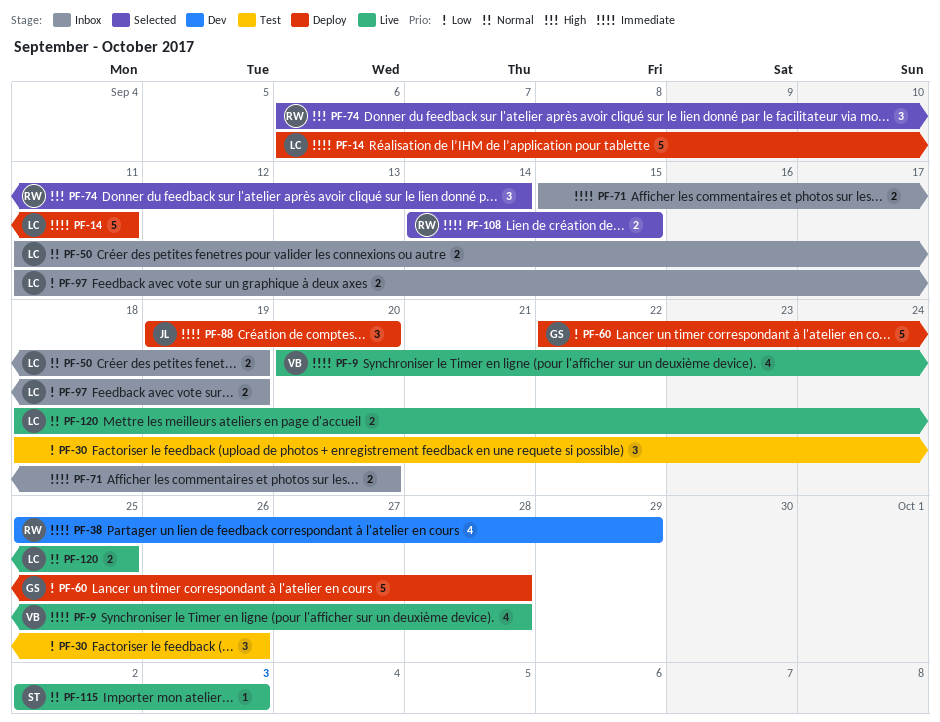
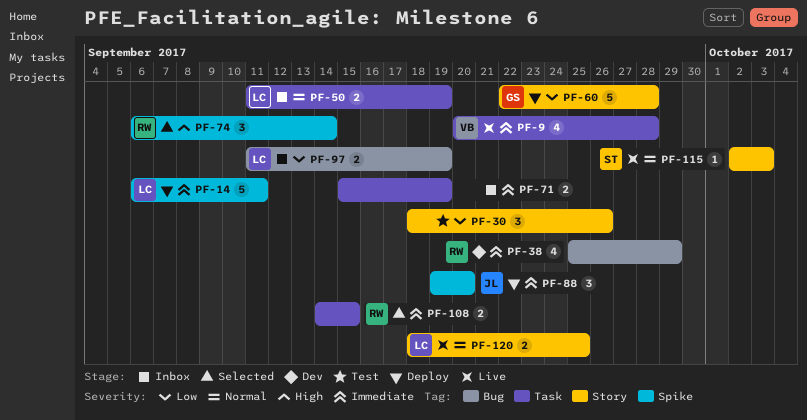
PF-71, due: Sep 20 -> Sep 19

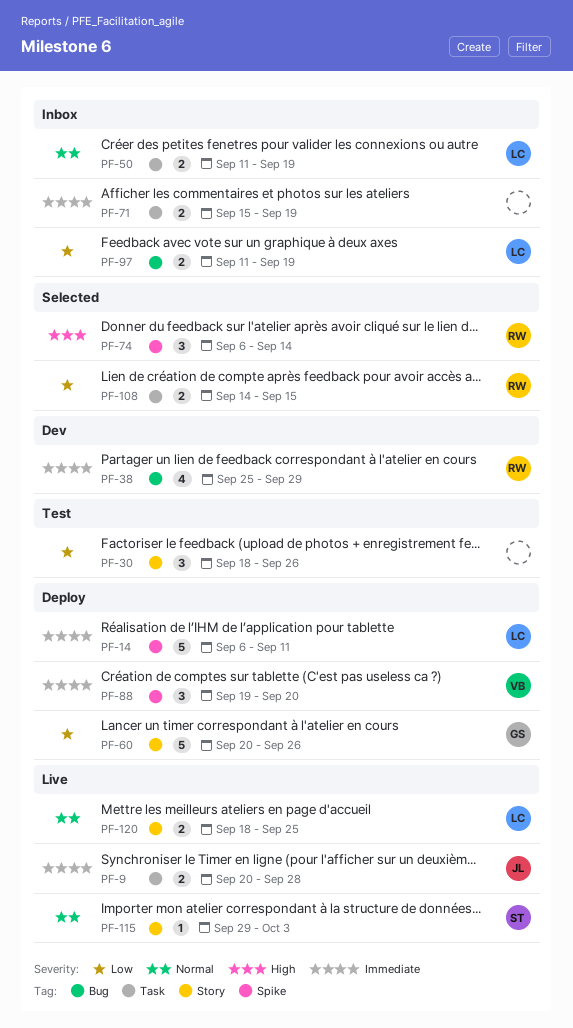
PF-9, owner: VB -> JL
PF-9, estimate: 4 -> 2
PF-60, start: Sep 22 -> Sep 20
PF-60, due: Sep 28 -> Sep 26
PF-88, owner: JL -> VB
PF-108, priority: Immediate -> Low
PF-115, start: Oct 2 -> Sep 29

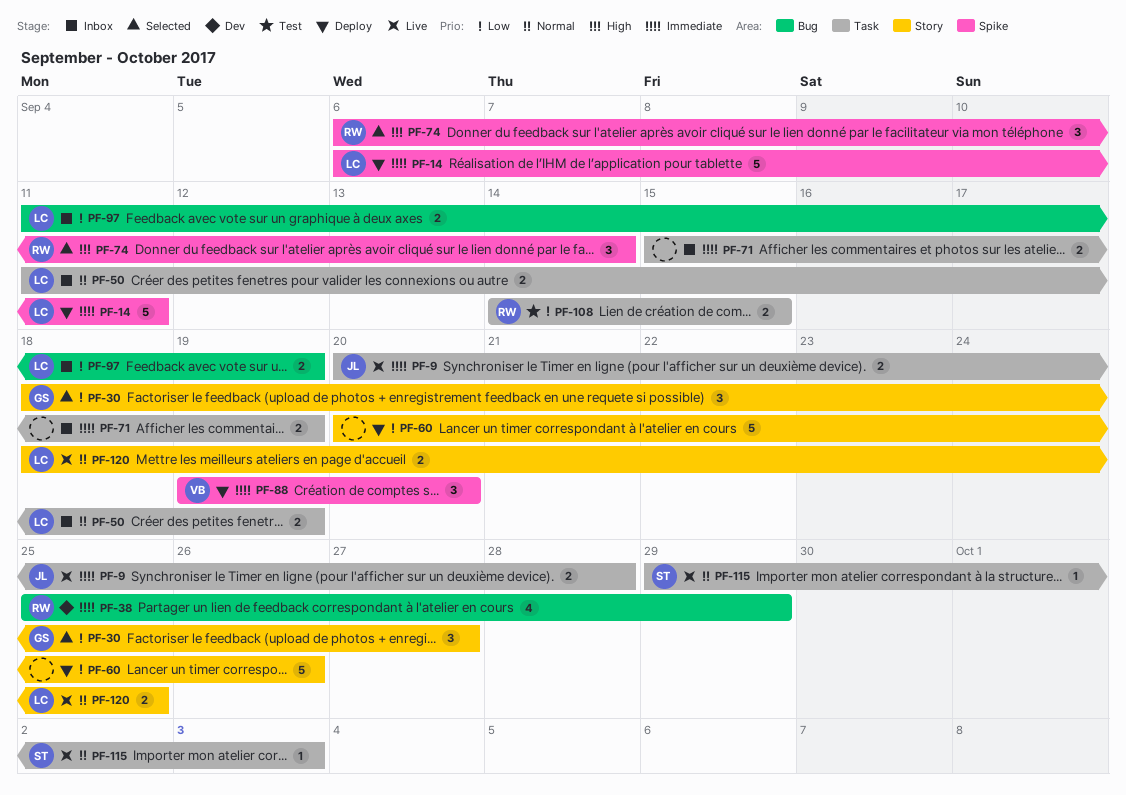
PF-30, status: Test -> Selected
PF-30, owner: none -> GS
PF-30, due: Sep 26 -> Sep 27
PF-60, owner: GS -> none
PF-108, status: Selected -> Test
PF-115, label: Story -> Task

